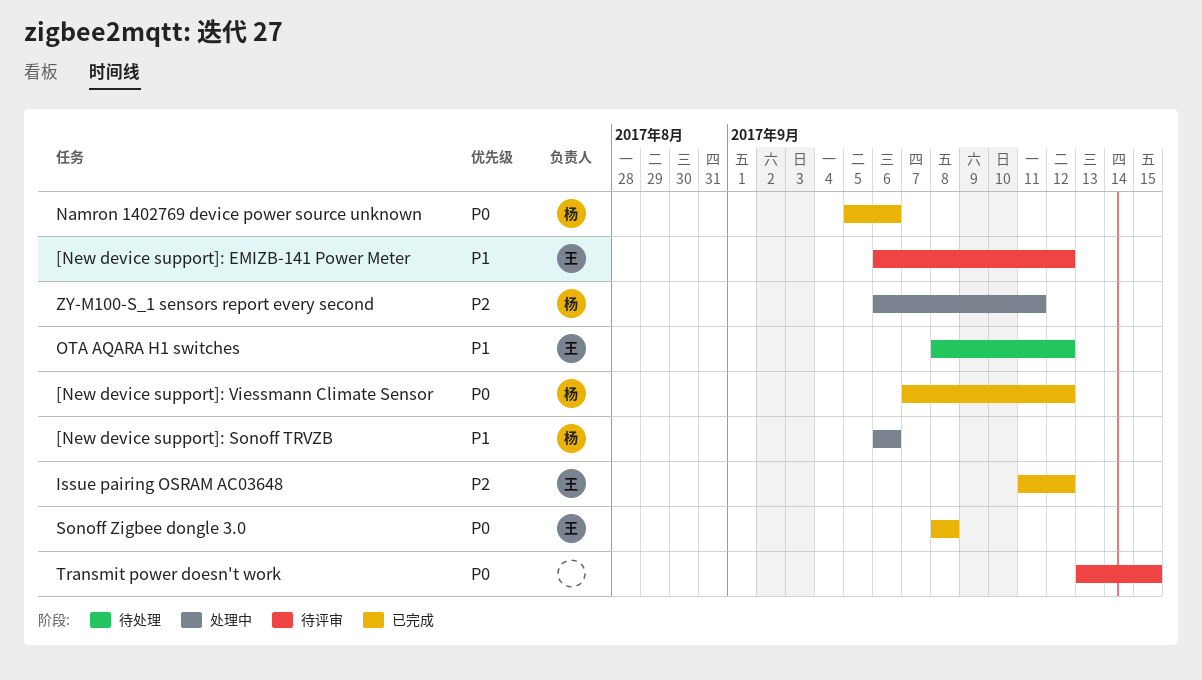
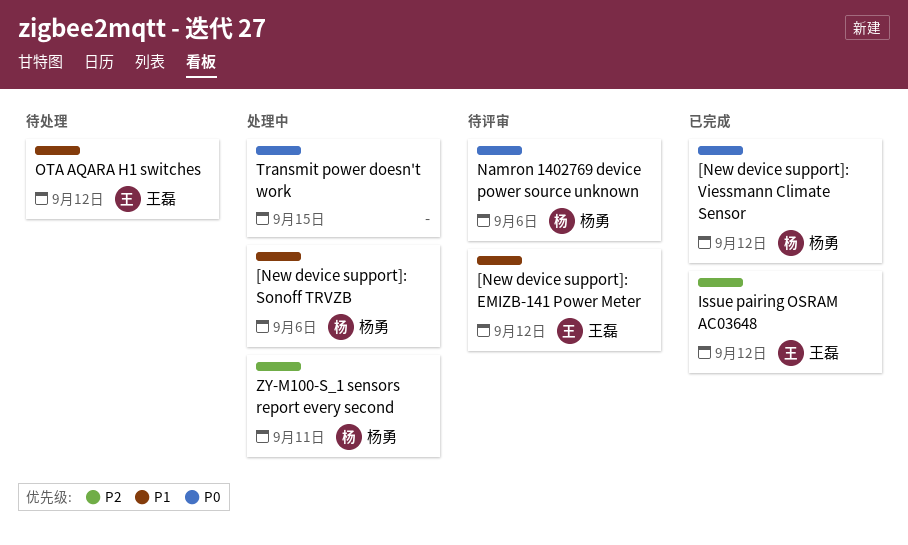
Namron 1402769 device power source unknown, status: 已完成 -> 待评审
Sonoff Zigbee dongle 3.0: present -> none
Transmit power doesn't work, status: 待评审 -> 处理中

